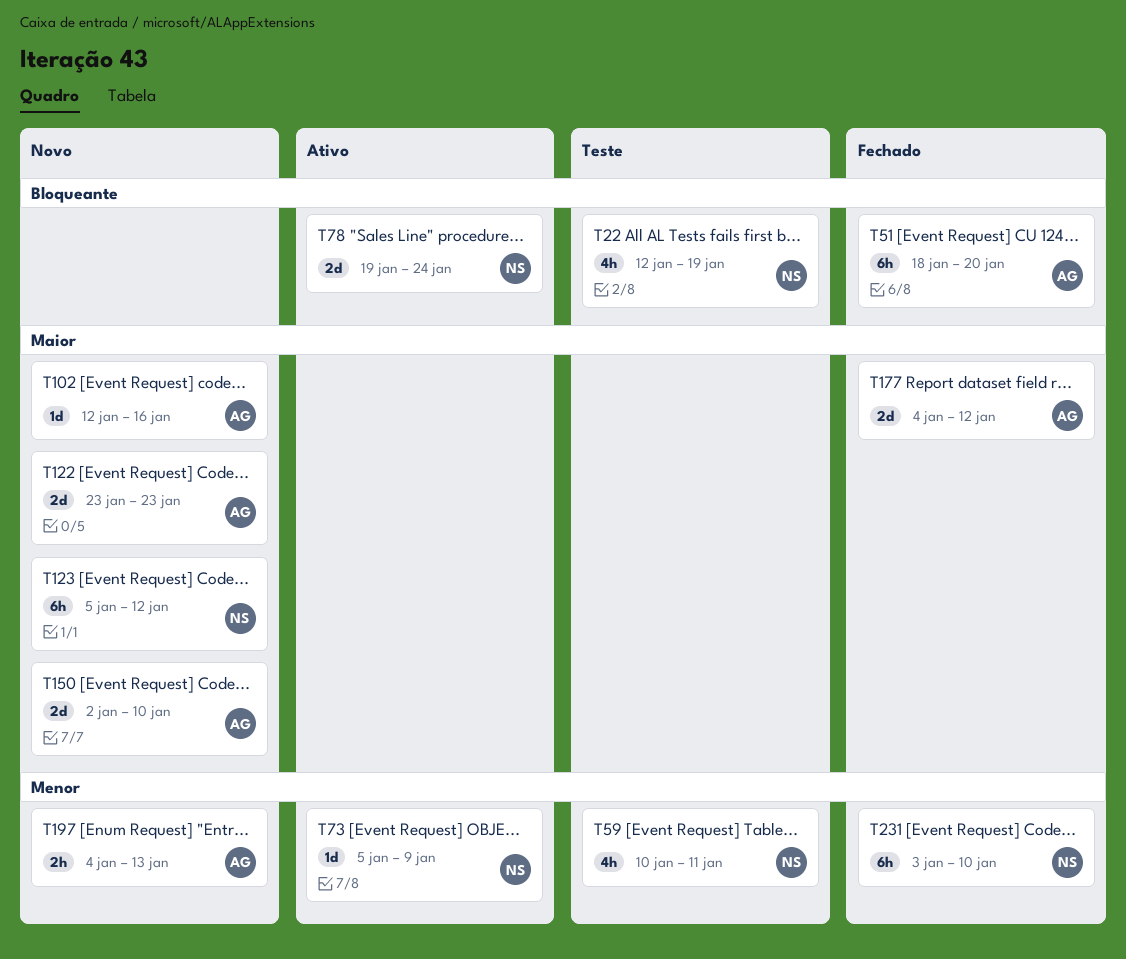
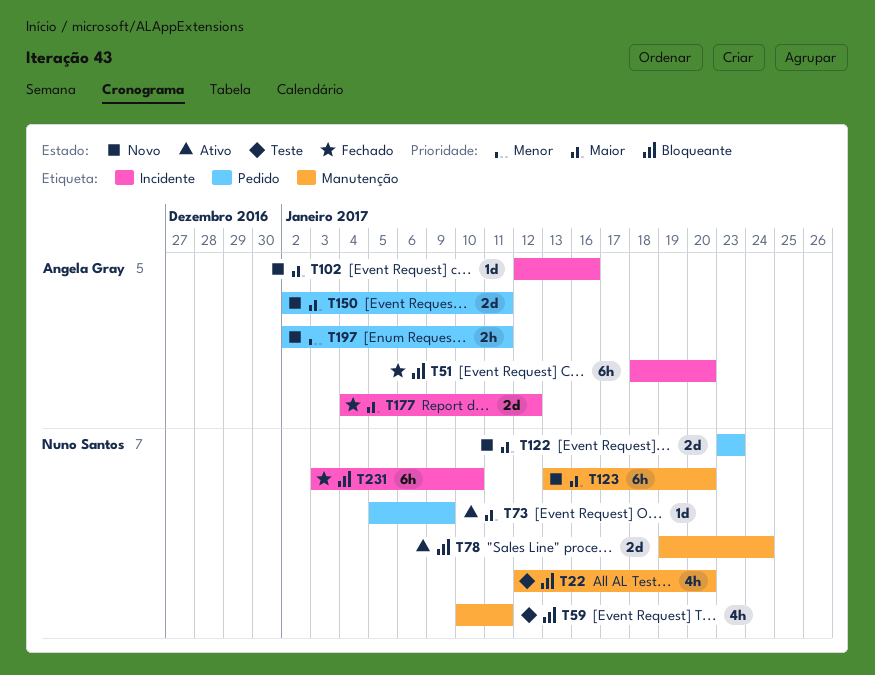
T22, due: Jan 19 -> Jan 20
T59, priority: Menor -> Bloqueante
T73, priority: Menor -> Maior
T122, owner: Angela Gray -> Nuno Santos
T123, start: Jan 5 -> Jan 13
T123, due: Jan 12 -> Jan 20
T150, due: Jan 10 -> Jan 11
T197, start: Jan 4 -> Jan 2
T197, due: Jan 13 -> Jan 11
T231, priority: Menor -> Bloqueante

